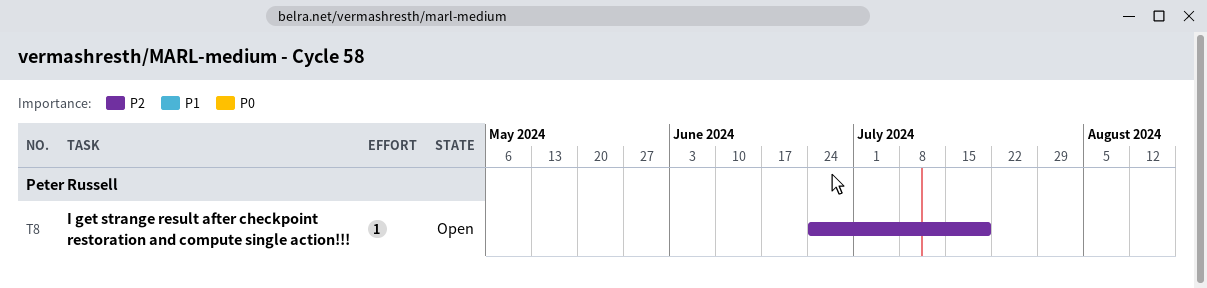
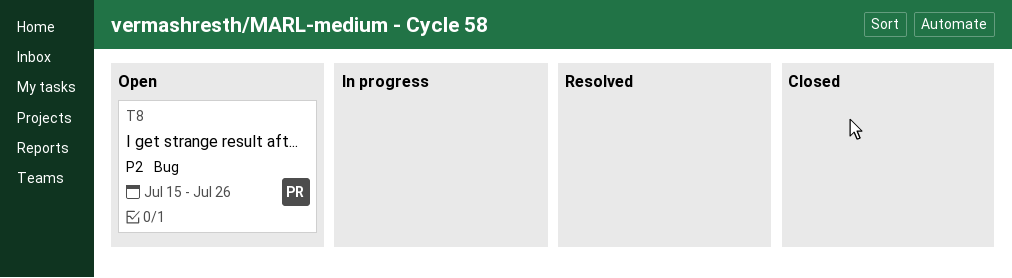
T8, start: Jun 24 -> Jul 15
T8, due: Jul 19 -> Jul 26

